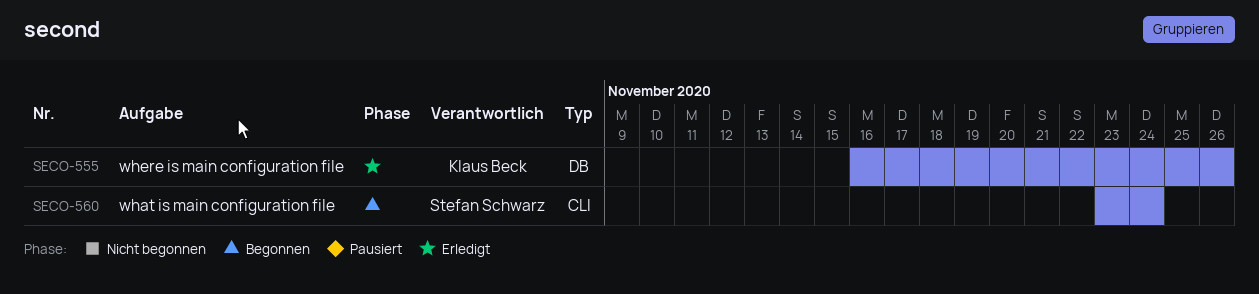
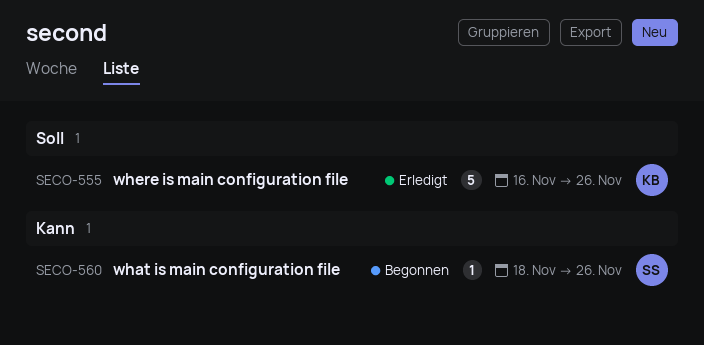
SECO-560, start: Nov 23 -> Nov 18
SECO-560, due: Nov 24 -> Nov 26

